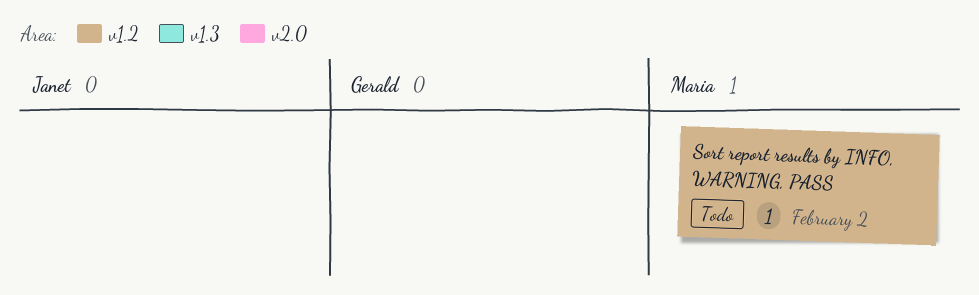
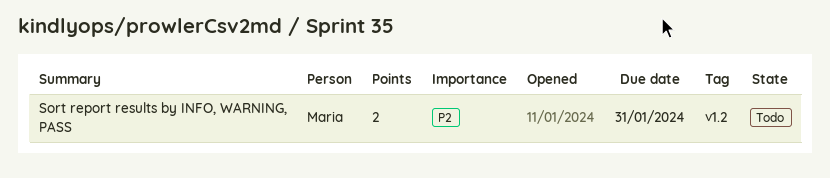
Sort report results by INFO, WARNING, PASS, estimate: 1 -> 2
Sort report results by INFO, WARNING, PASS, due: Feb 2 -> Jan 31

